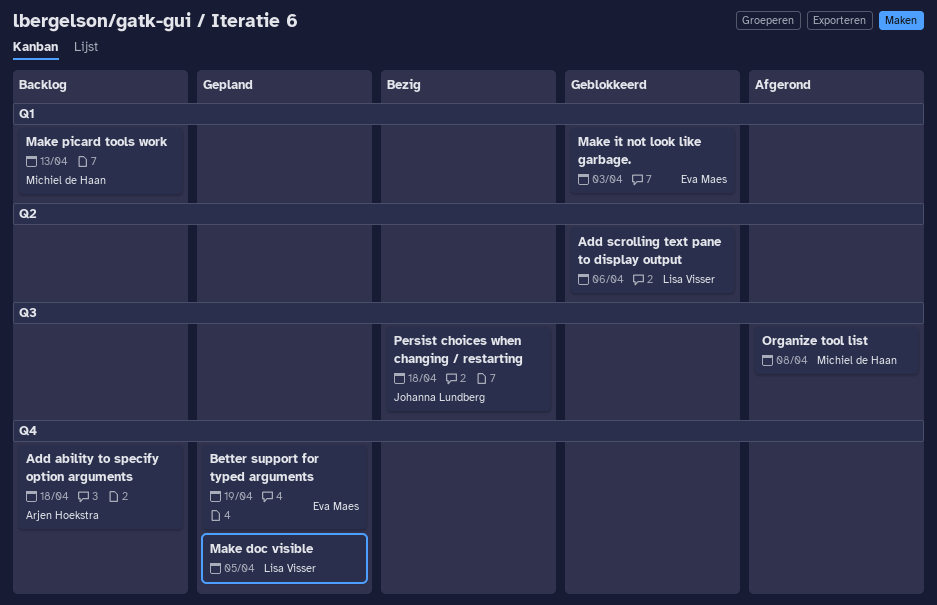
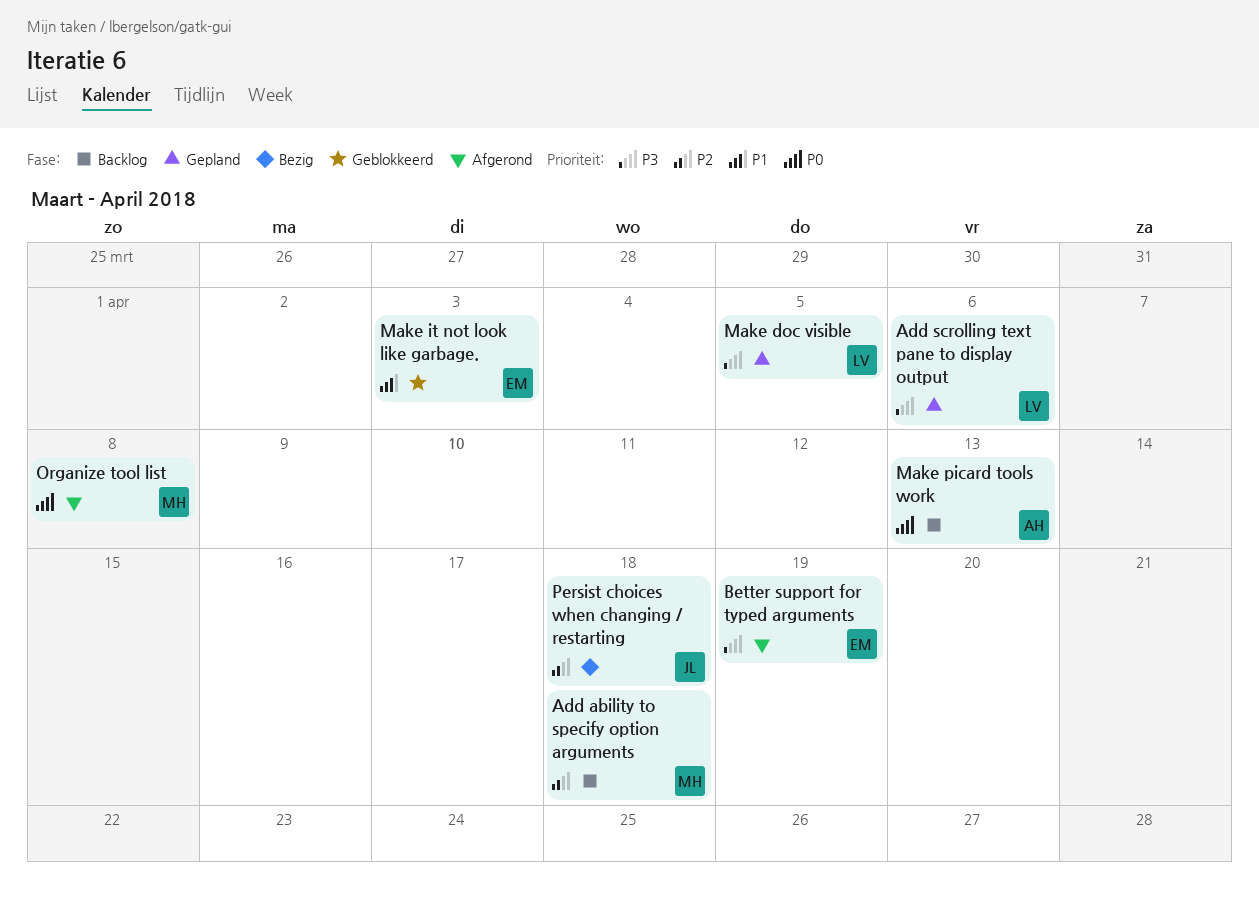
Add ability to specify option arguments, owner: Arjen Hoekstra -> Michiel de Haan
Add scrolling text pane to display output, status: Geblokkeerd -> Gepland
Better support for typed arguments, status: Gepland -> Afgerond
Make picard tools work, owner: Michiel de Haan -> Arjen Hoekstra

